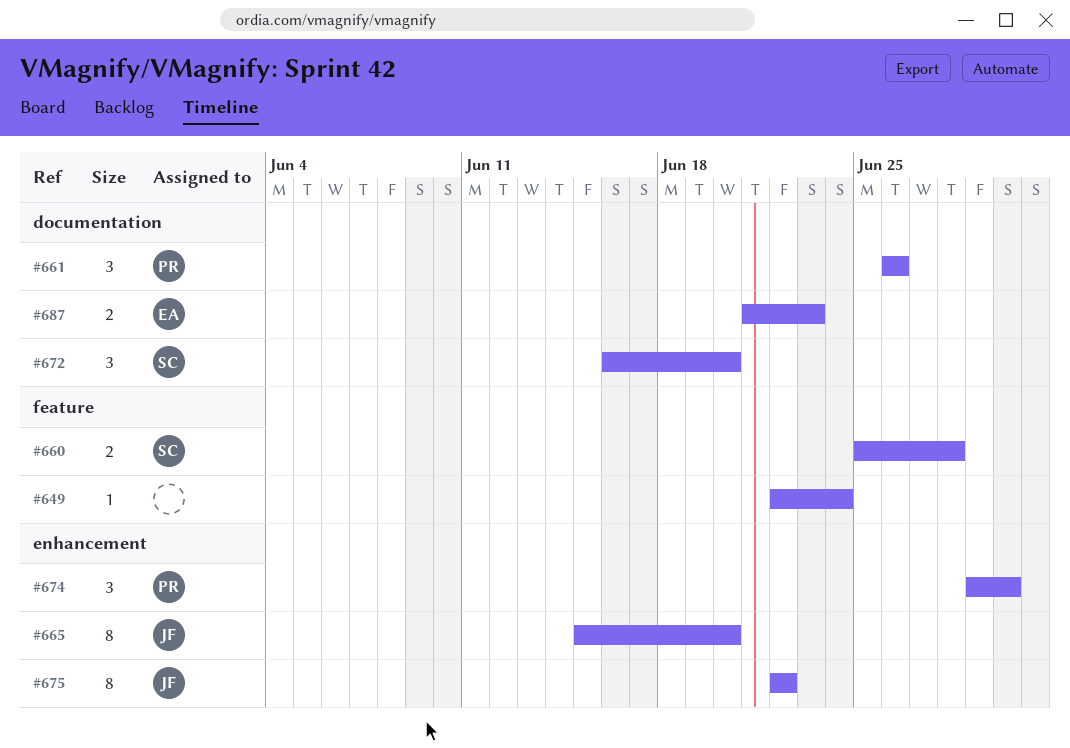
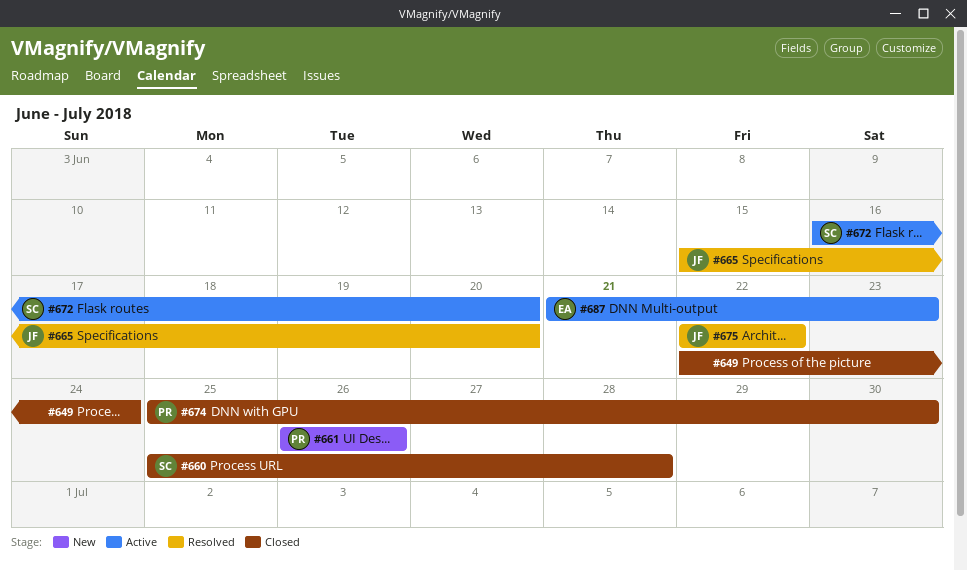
#674, start: Jun 29 -> Jun 25

